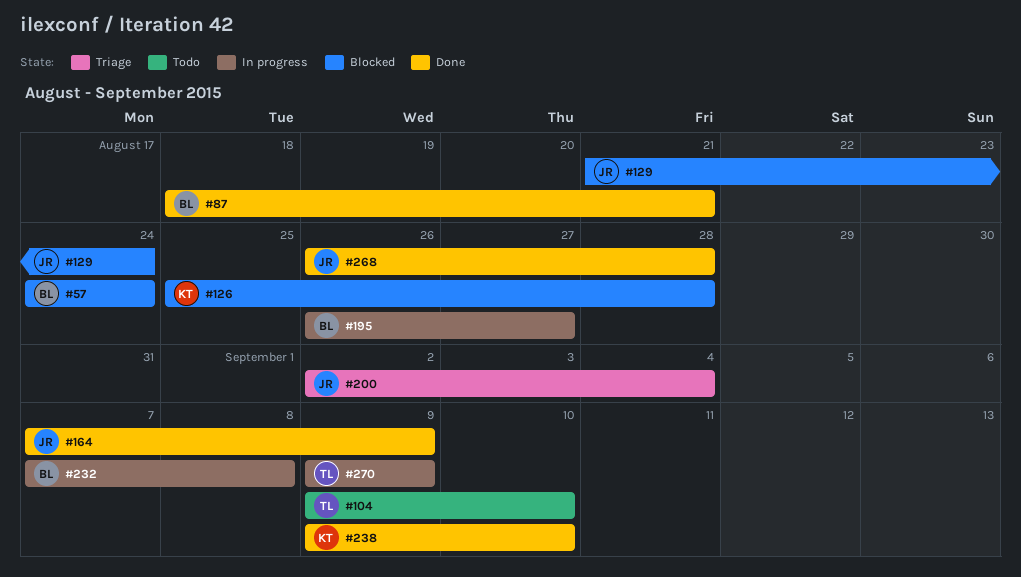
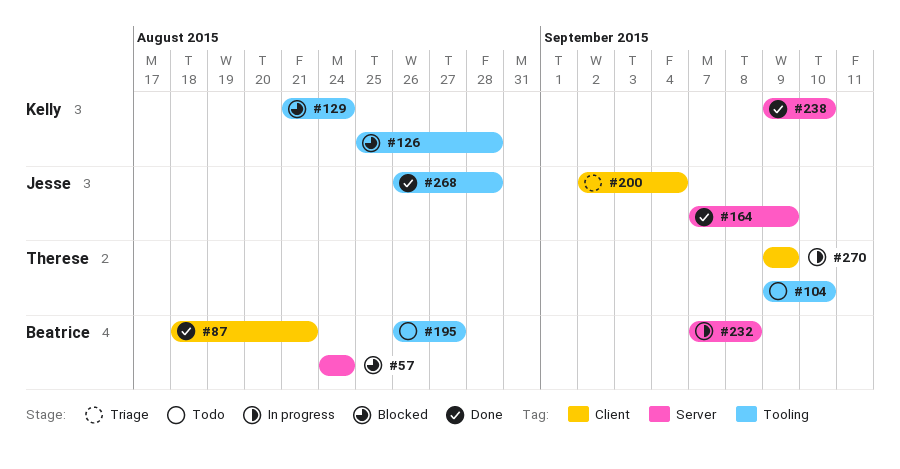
#129, owner: Jesse -> Kelly
#195, status: In progress -> Todo

